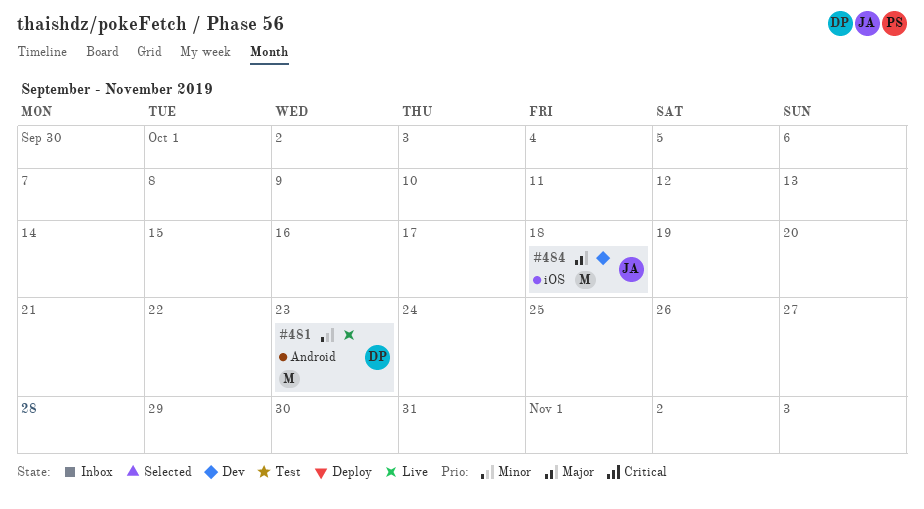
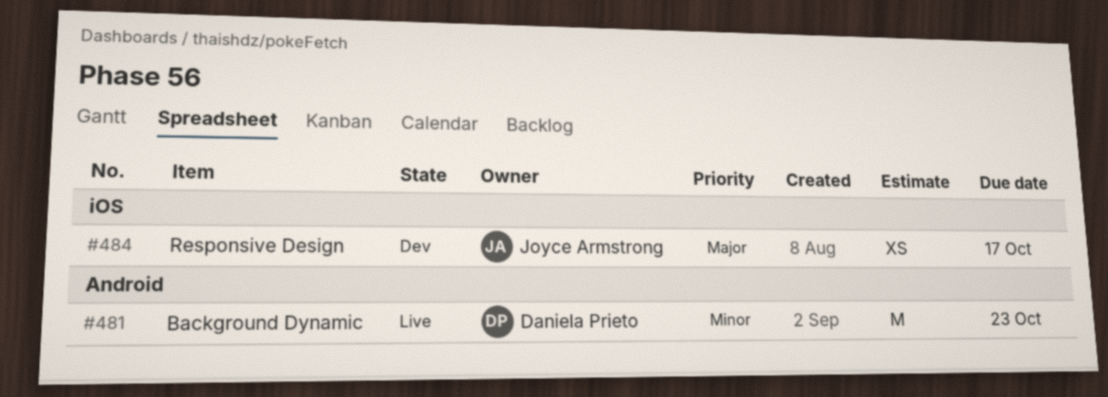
#484, estimate: M -> XS
#484, due: Oct 18 -> Oct 17

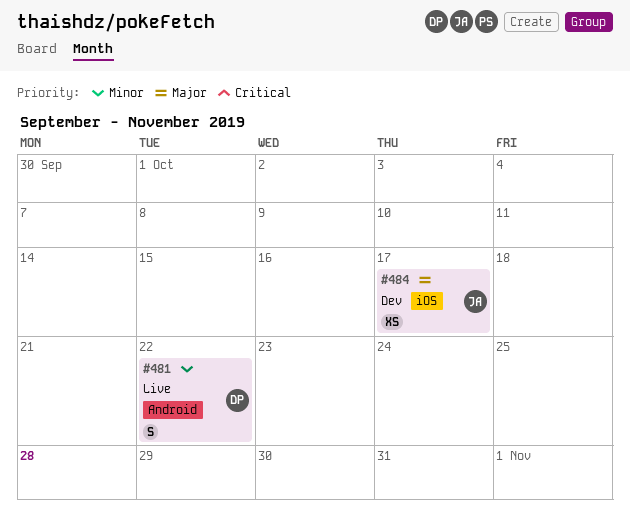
#481, estimate: M -> S
#481, due: Oct 23 -> Oct 22

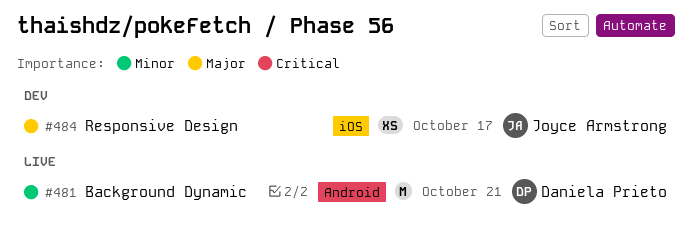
#481, estimate: S -> M
#481, due: Oct 22 -> Oct 21

